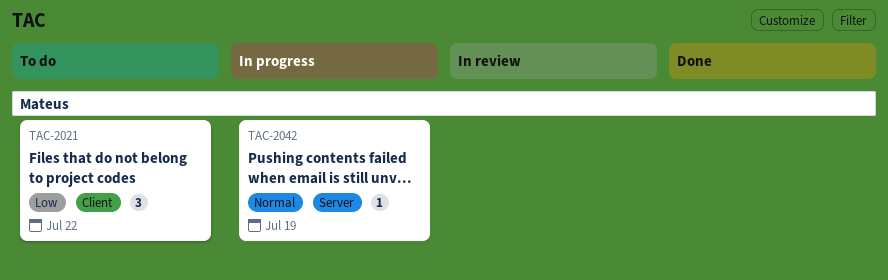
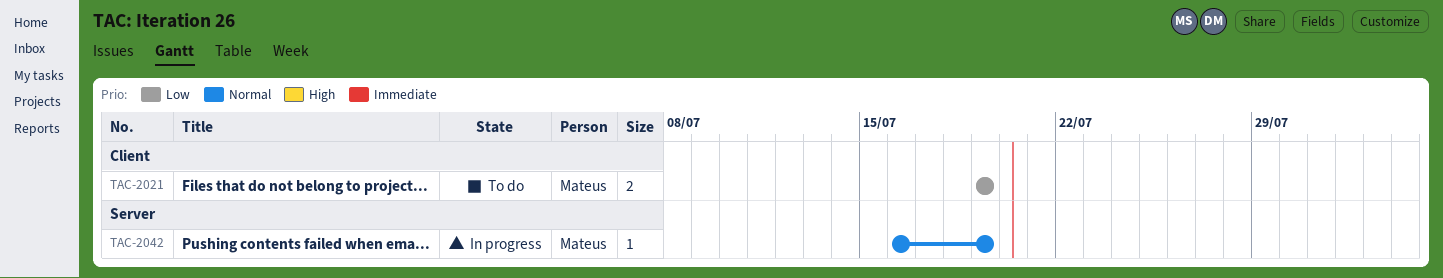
TAC-2021, estimate: 3 -> 2
TAC-2021, due: Jul 22 -> Jul 19

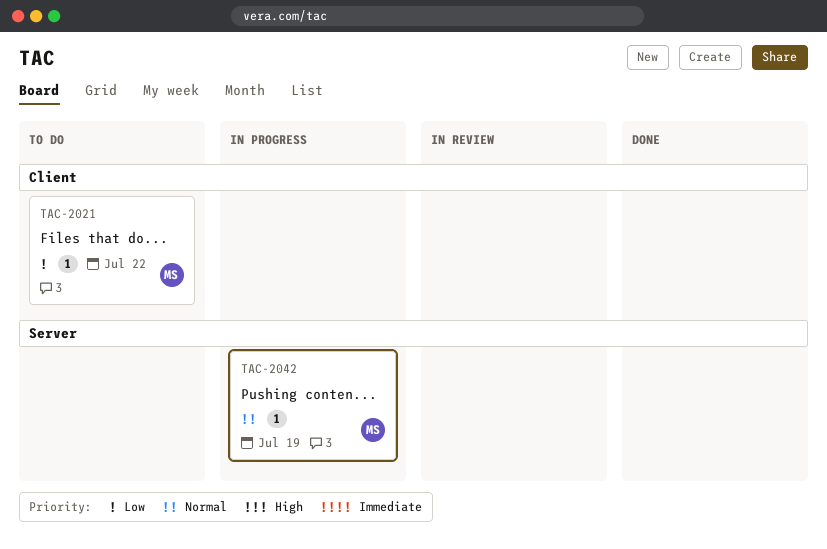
TAC-2021, estimate: 2 -> 1
TAC-2021, due: Jul 19 -> Jul 22

